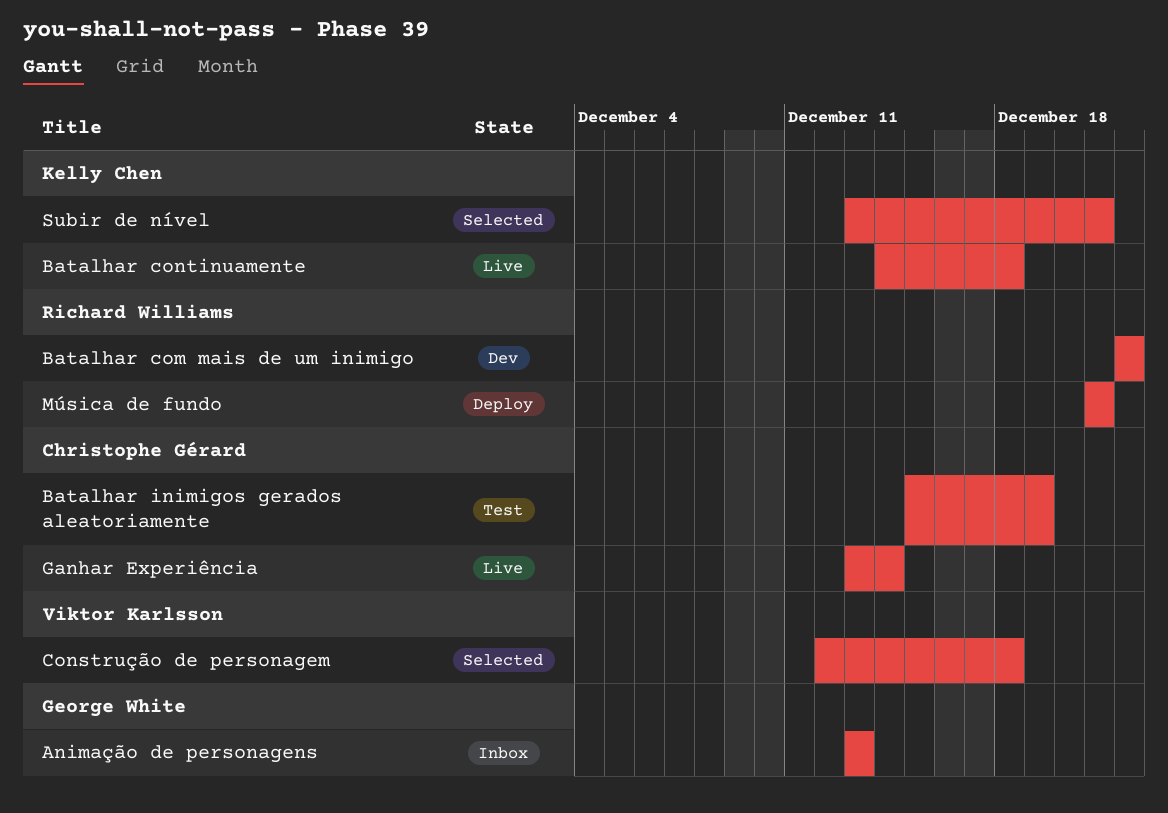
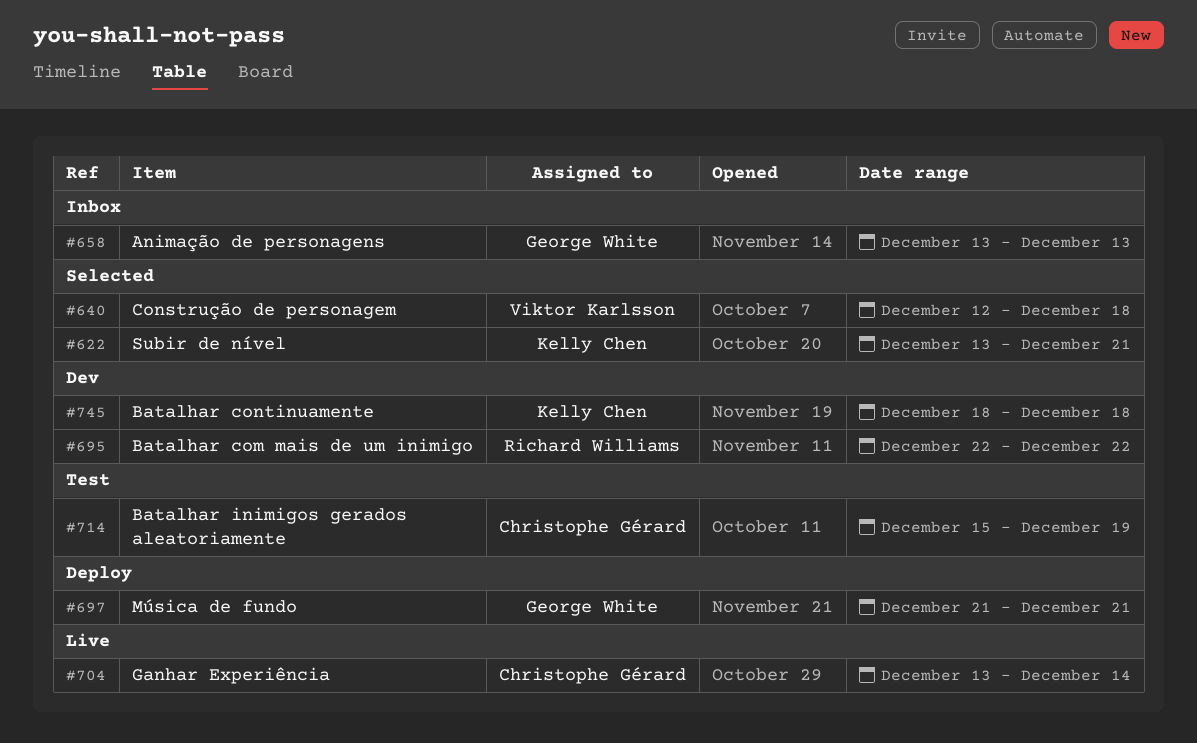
Batalhar continuamente, status: Live -> Dev
Batalhar continuamente, start: Dec 14 -> Dec 18
Música de fundo, owner: Richard Williams -> George White

